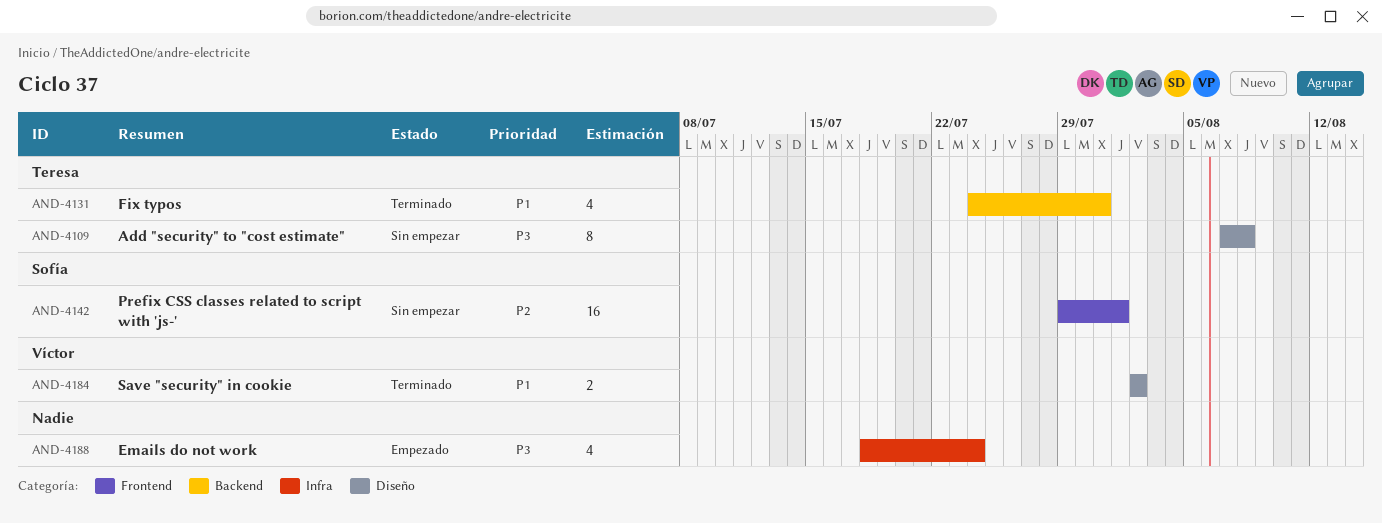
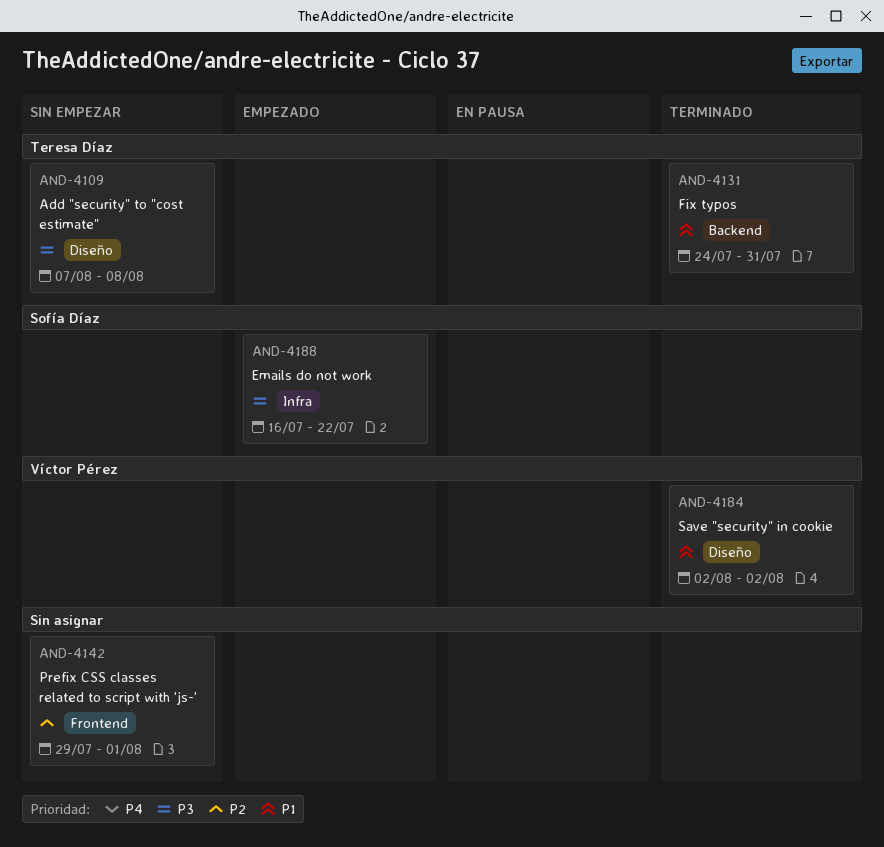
AND-4142, owner: Sofía Díaz -> none
AND-4188, owner: none -> Sofía Díaz
AND-4188, start: Jul 18 -> Jul 16
AND-4188, due: Jul 24 -> Jul 22

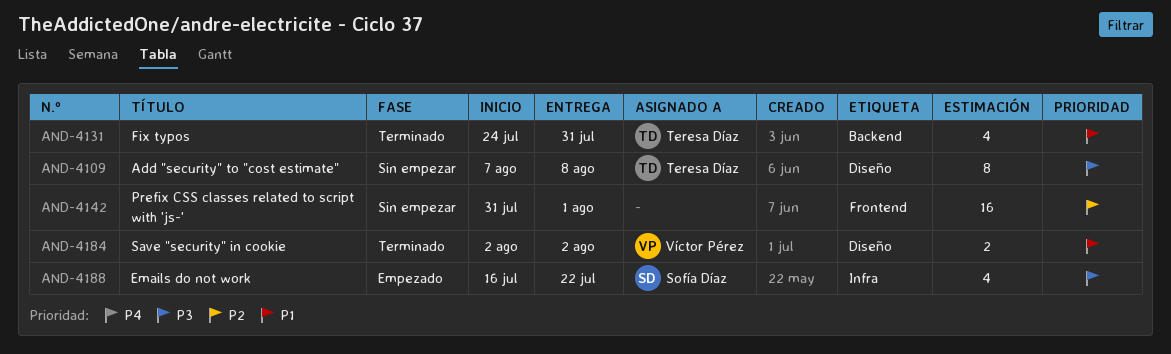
AND-4142, start: Jul 29 -> Jul 31

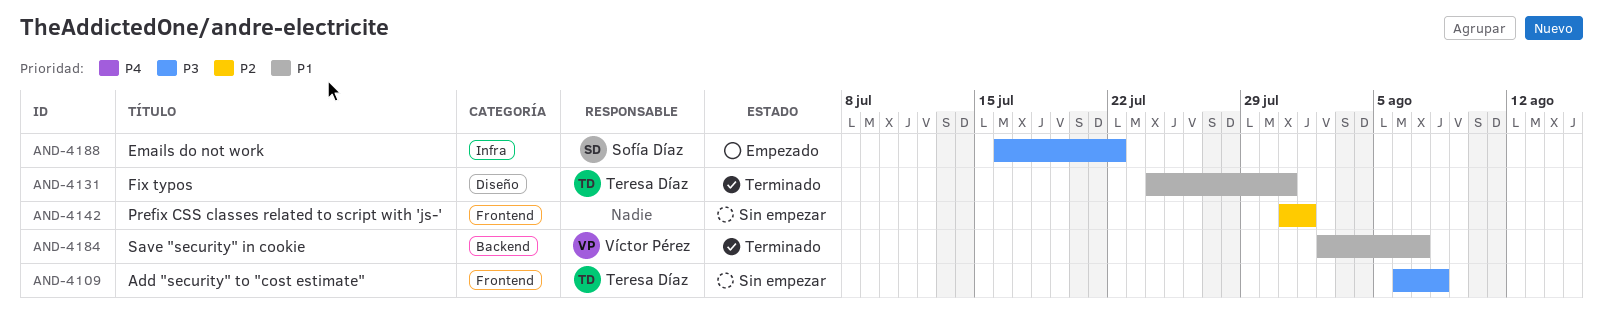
AND-4109, label: Diseño -> Frontend
AND-4109, start: Aug 7 -> Aug 6
AND-4131, label: Backend -> Diseño
AND-4184, label: Diseño -> Backend
AND-4184, due: Aug 2 -> Aug 7

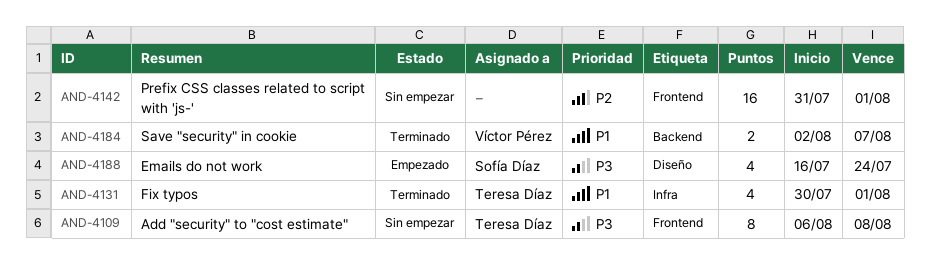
AND-4131, label: Diseño -> Infra
AND-4131, start: Jul 24 -> Jul 30
AND-4131, due: Jul 31 -> Aug 1
AND-4188, label: Infra -> Diseño
AND-4188, due: Jul 22 -> Jul 24

